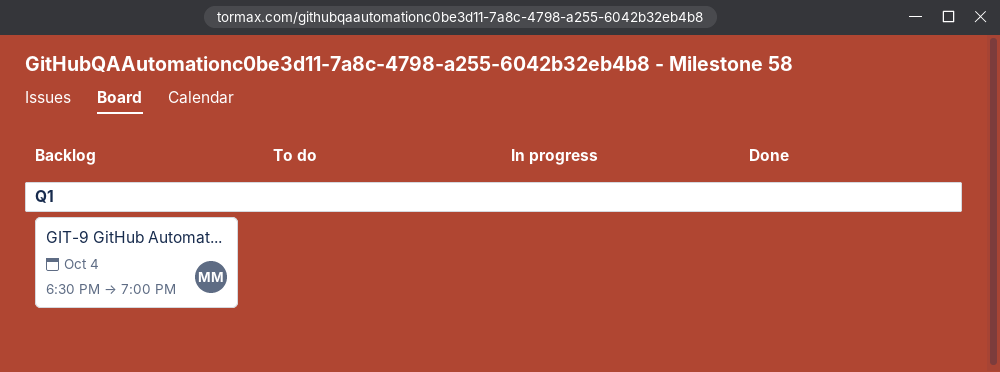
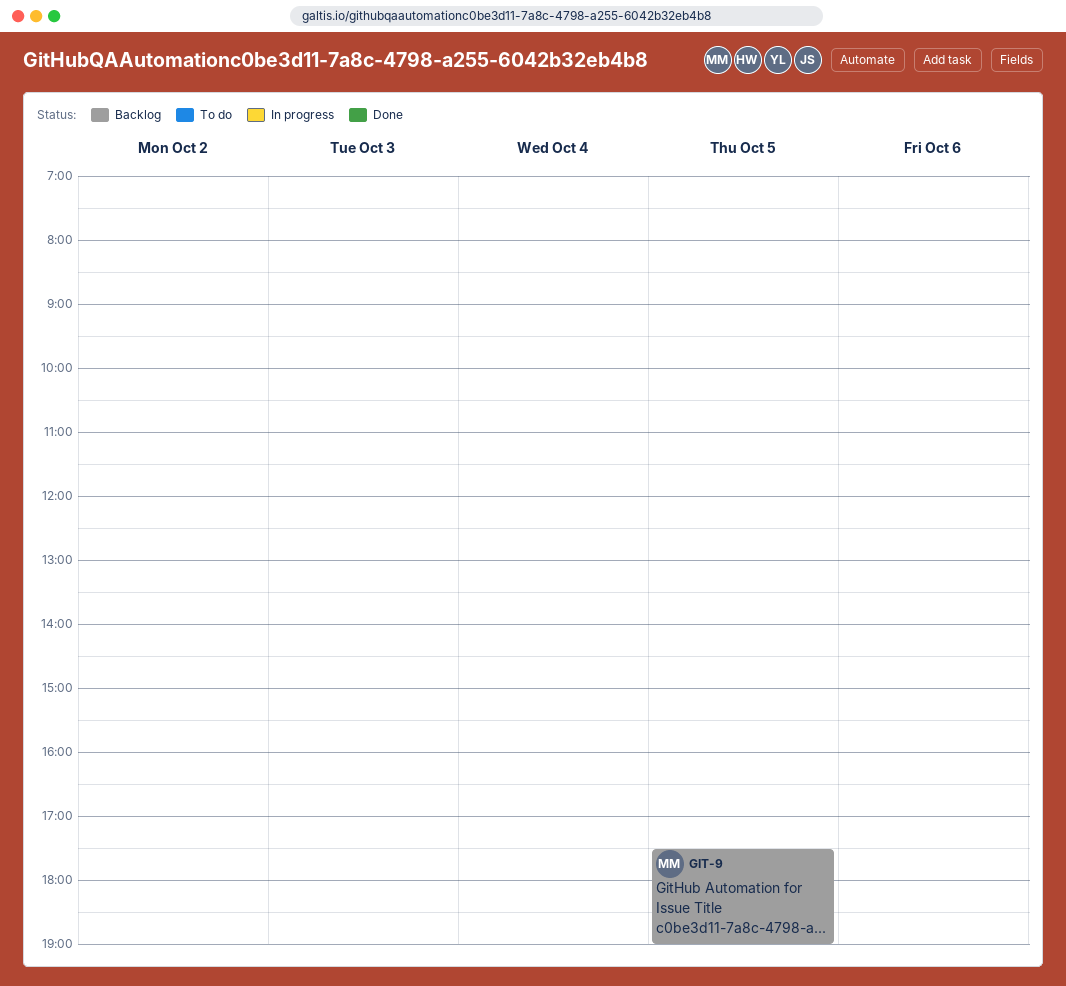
GIT-9, day: Oct 4 -> Oct 5
GIT-9, begins: 18:30 -> 17:30

